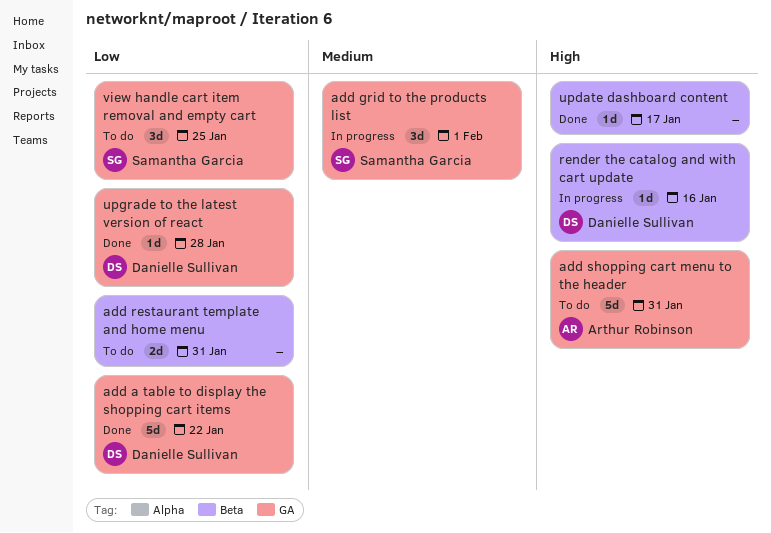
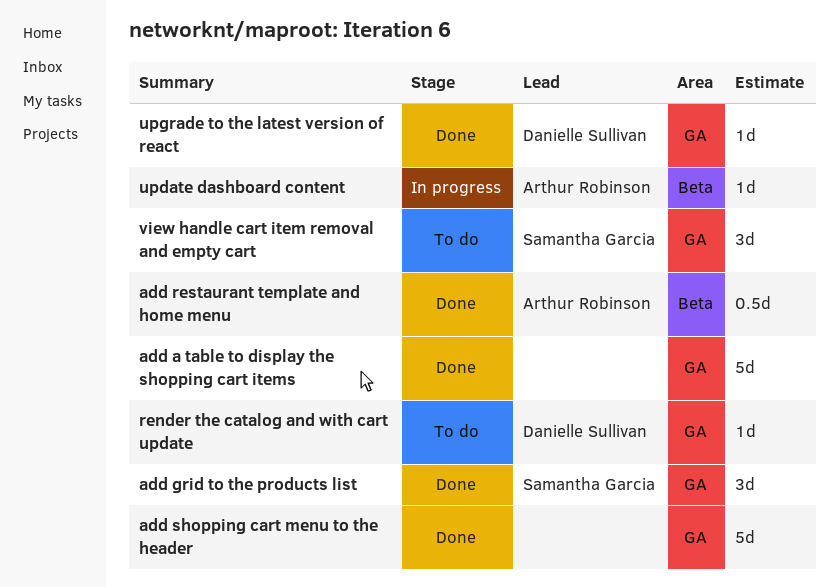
add a table to display the shopping cart items, owner: Danielle Sullivan -> none
add grid to the products list, status: In progress -> Done
add restaurant template and home menu, status: To do -> Done
add restaurant template and home menu, owner: none -> Arthur Robinson
add restaurant template and home menu, estimate: 2d -> 0.5d
add shopping cart menu to the header, status: To do -> Done
add shopping cart menu to the header, owner: Arthur Robinson -> none
render the catalog and with cart update, status: In progress -> To do
render the catalog and with cart update, label: Beta -> GA
update dashboard content, status: Done -> In progress
update dashboard content, owner: none -> Arthur Robinson

